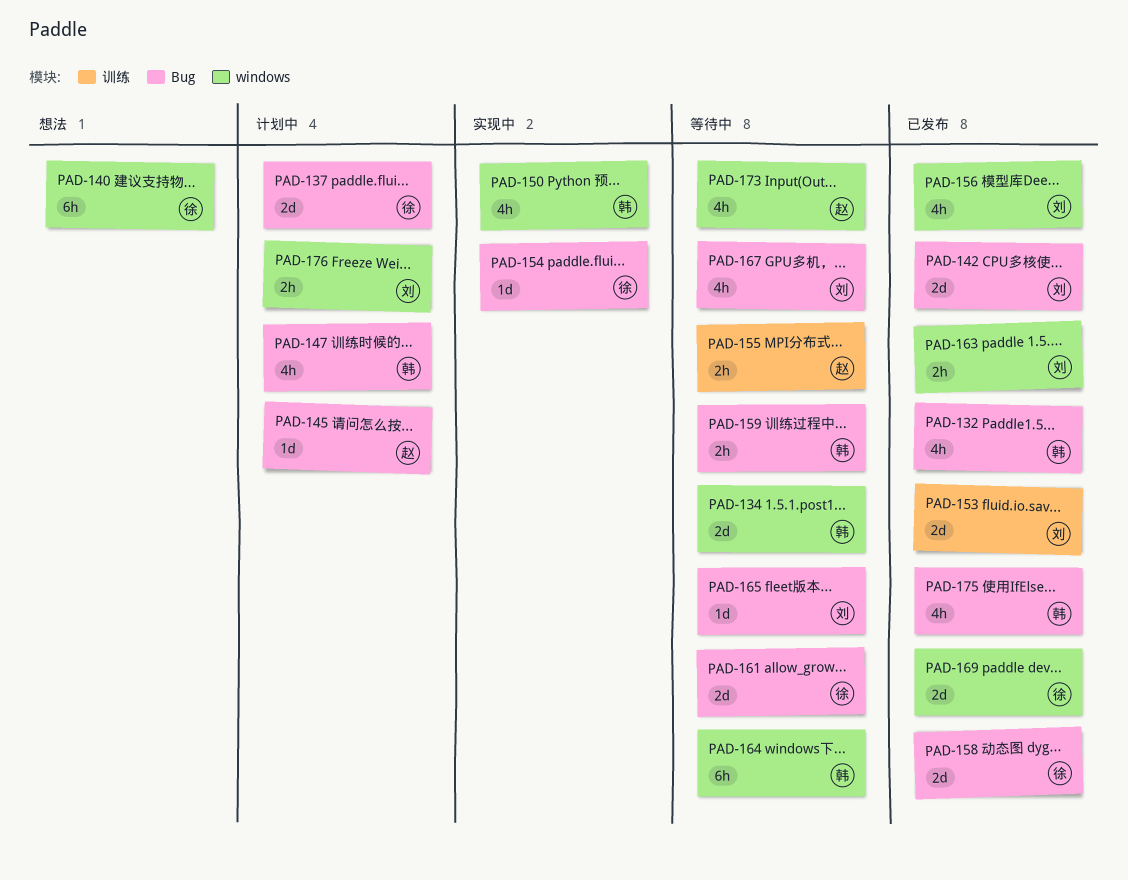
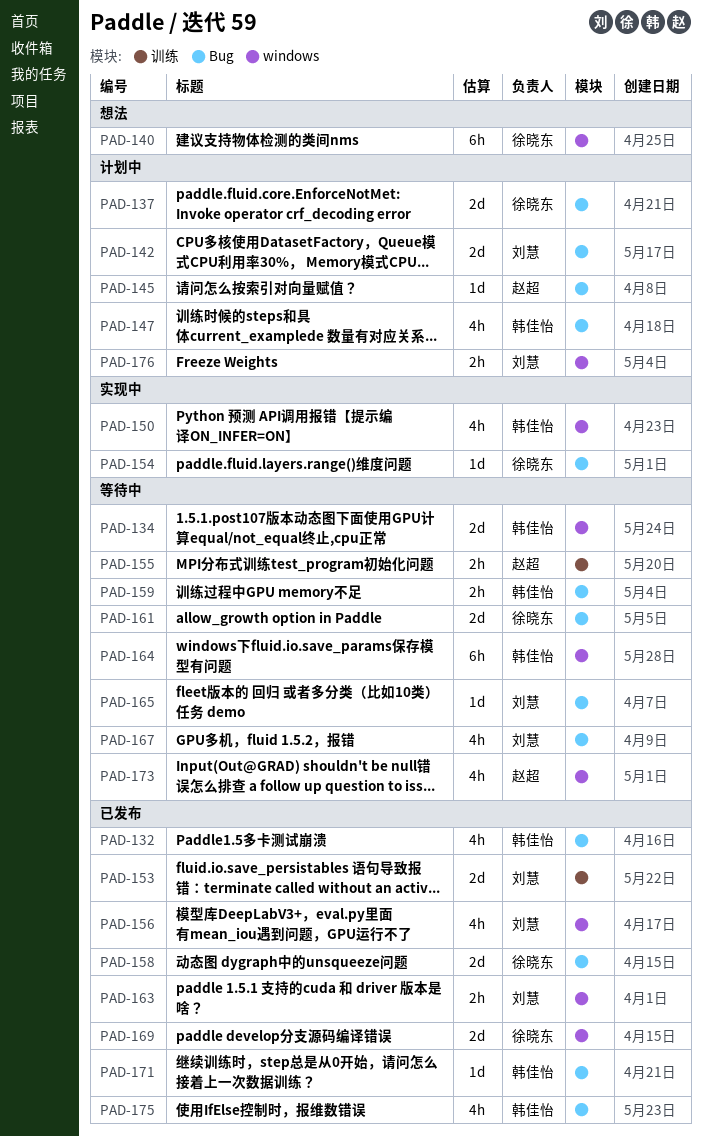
PAD-142, status: 已发布 -> 计划中
PAD-171: none -> present

